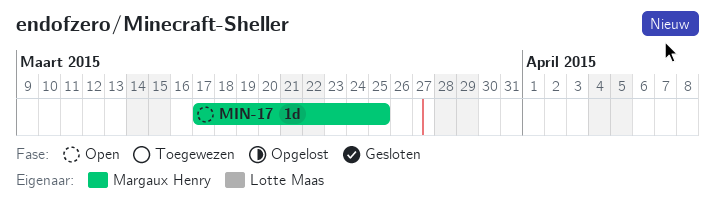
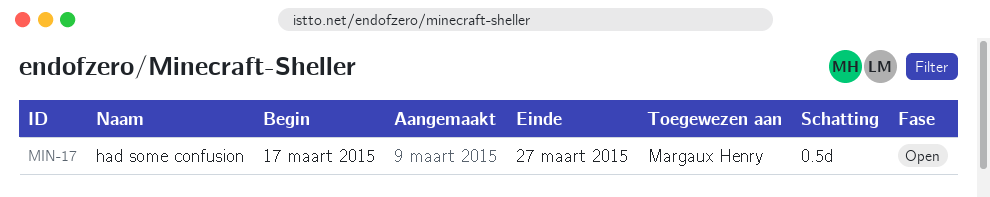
MIN-17, estimate: 1d -> 0.5d
MIN-17, due: Mar 25 -> Mar 27

